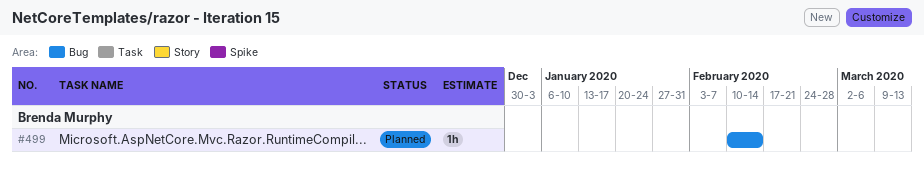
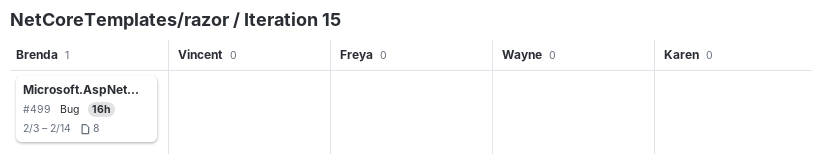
#499, estimate: 1h -> 16h
#499, start: Feb 10 -> Feb 3

